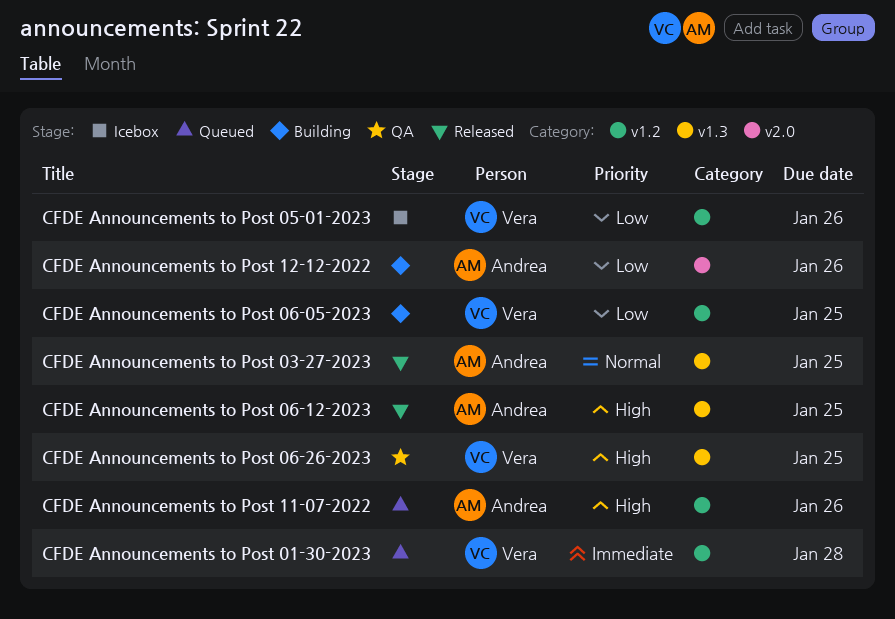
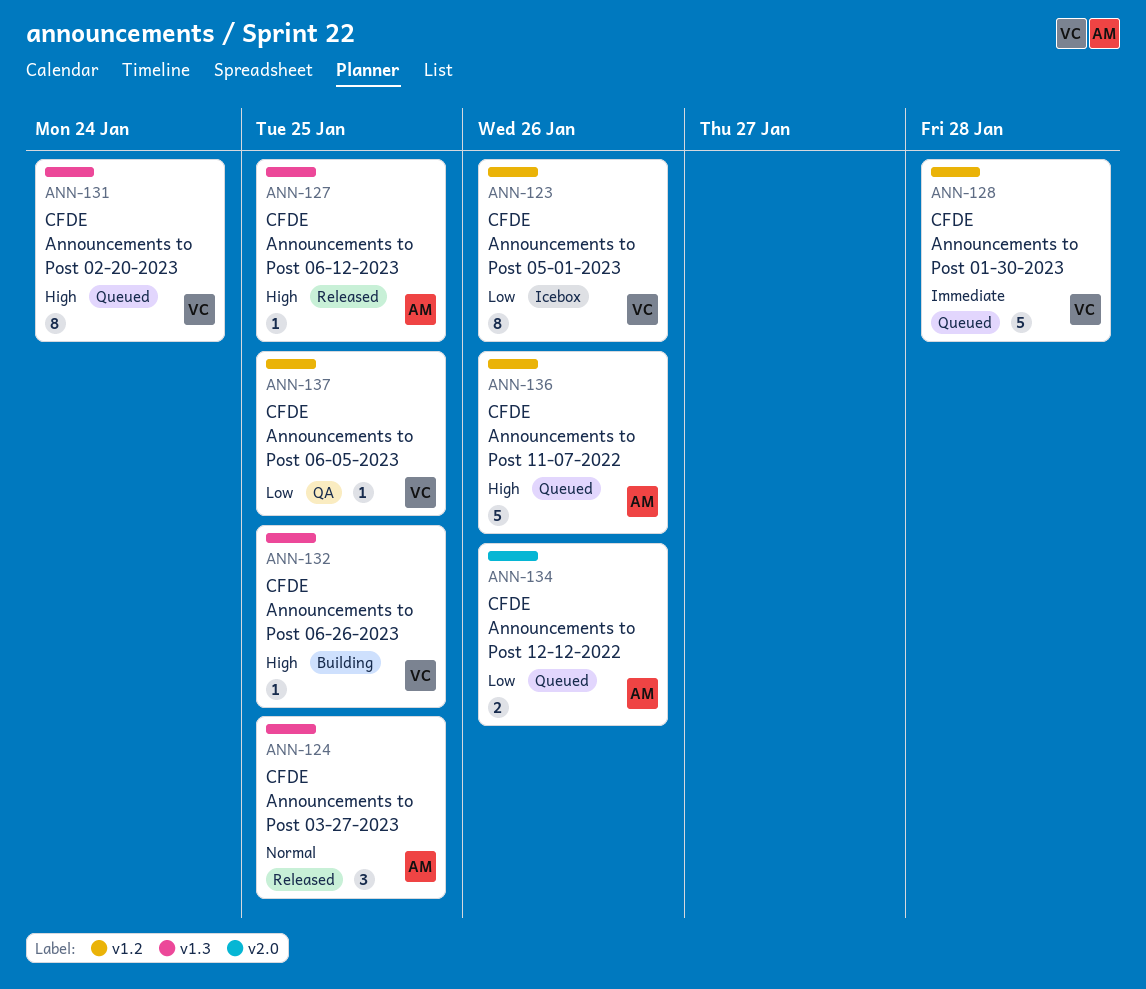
CFDE Announcements to Post 02-20-2023: none -> present
CFDE Announcements to Post 06-05-2023, status: Building -> QA
CFDE Announcements to Post 06-26-2023, status: QA -> Building
CFDE Announcements to Post 12-12-2022, status: Building -> Queued

